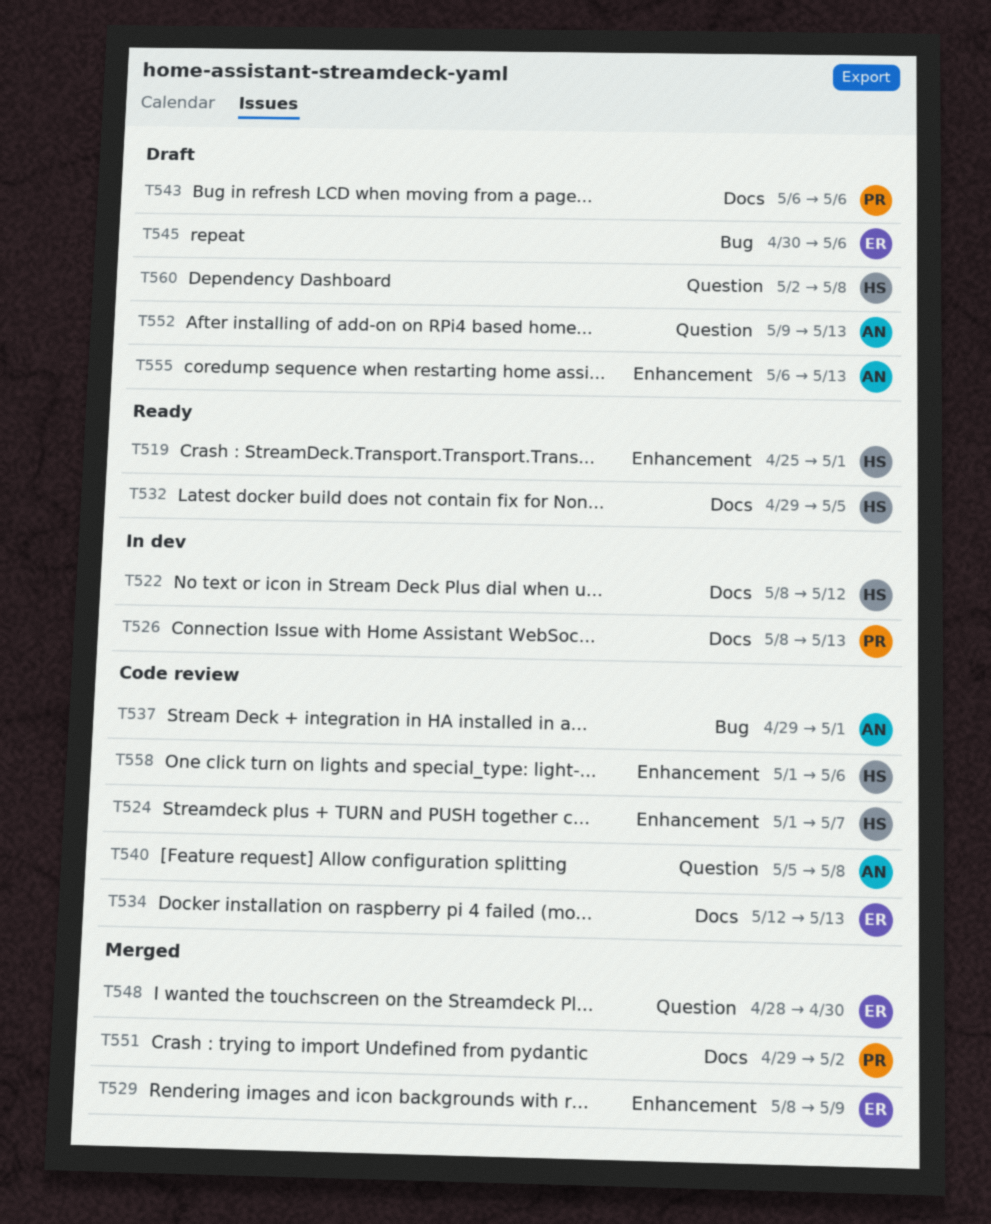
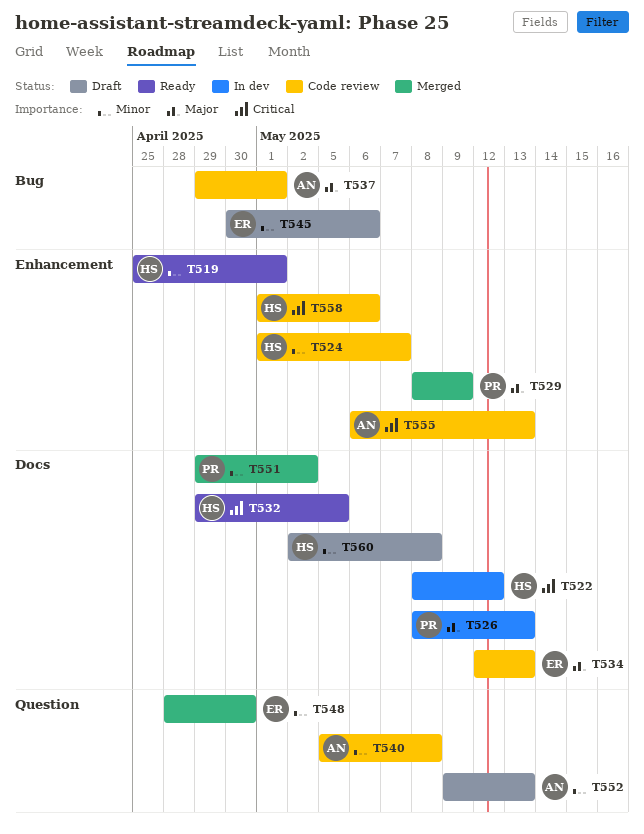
T529, owner: ER -> PR
T543: present -> none
T555, status: Draft -> Code review
T560, label: Question -> Docs

